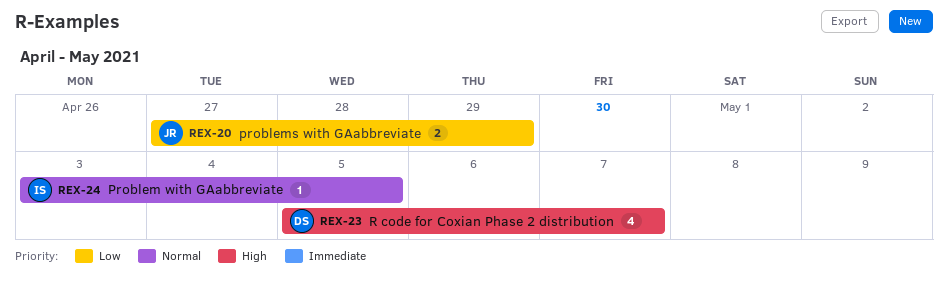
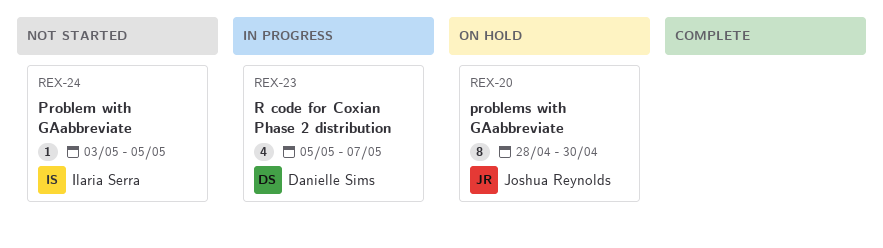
REX-20, estimate: 2 -> 8
REX-20, start: Apr 27 -> Apr 28
REX-20, due: Apr 29 -> Apr 30

